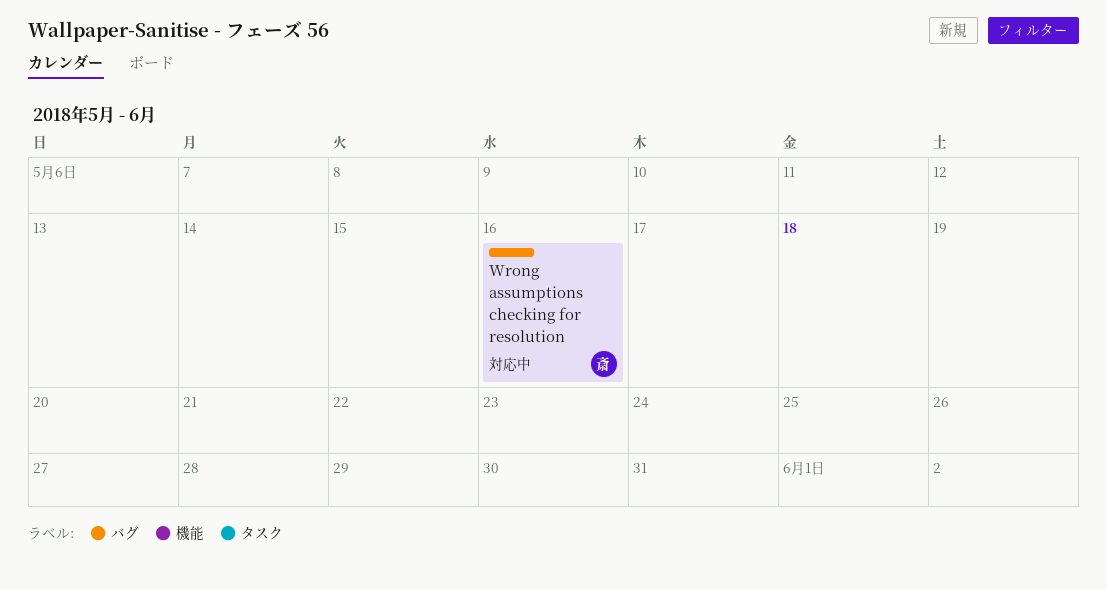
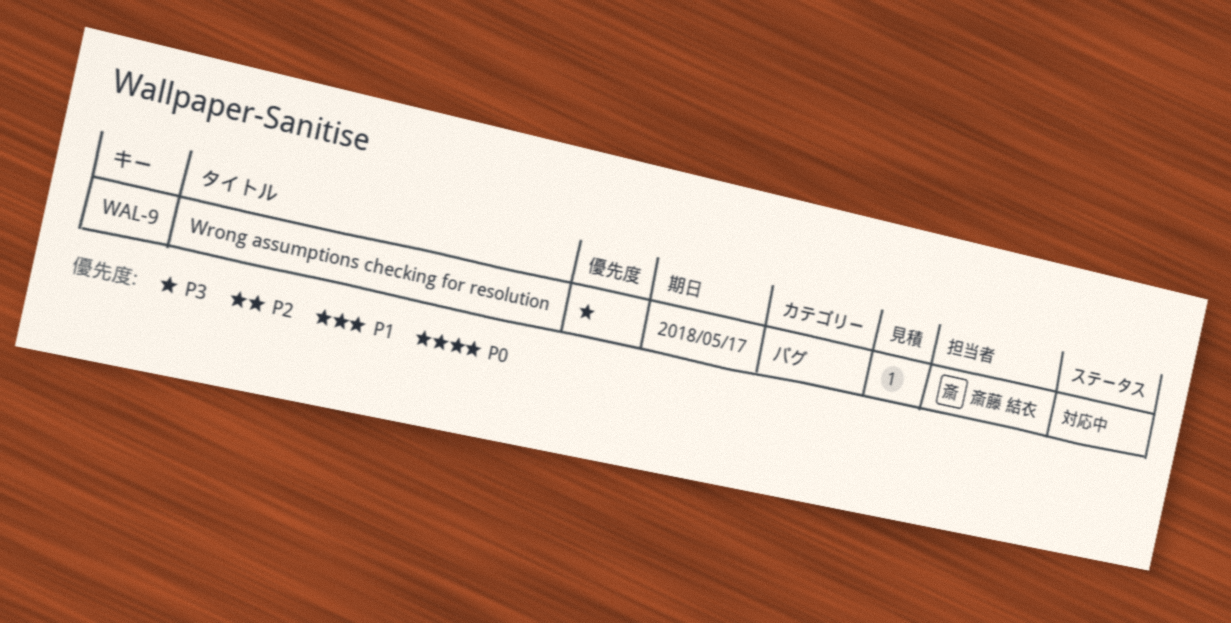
Wrong assumptions checking for resolution, due: May 16 -> May 17

